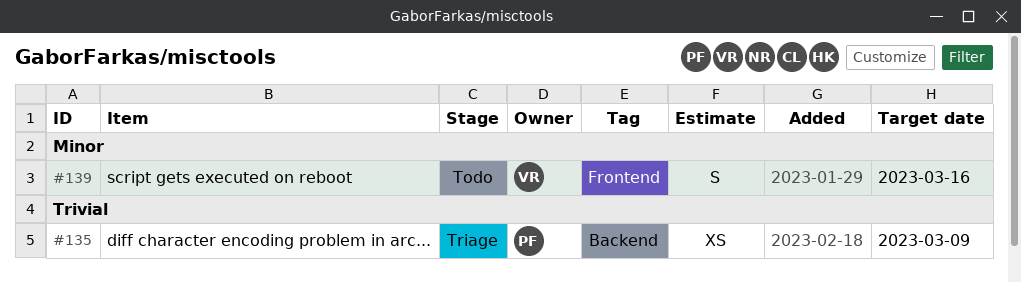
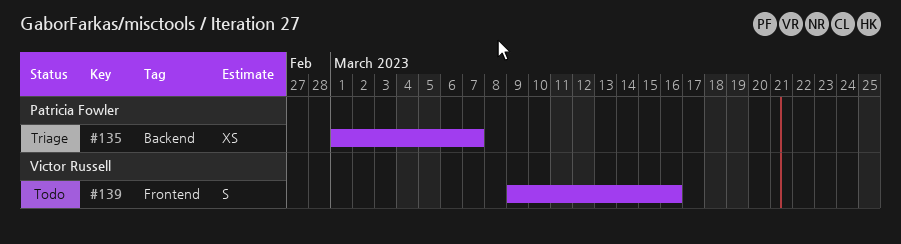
#135, due: Mar 9 -> Mar 7

